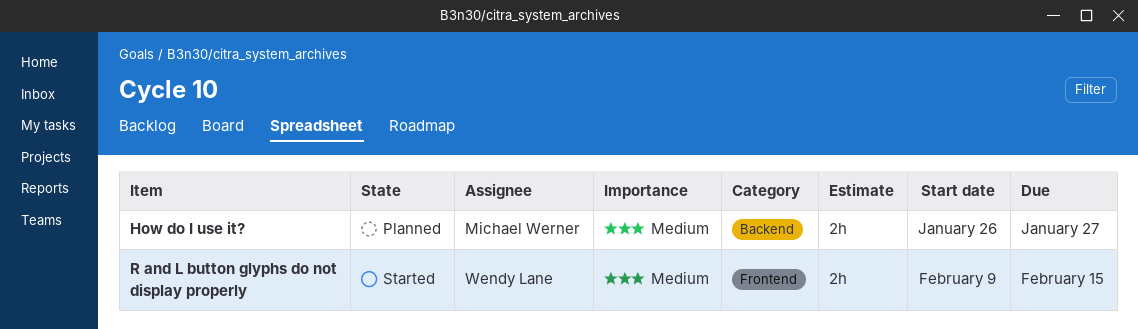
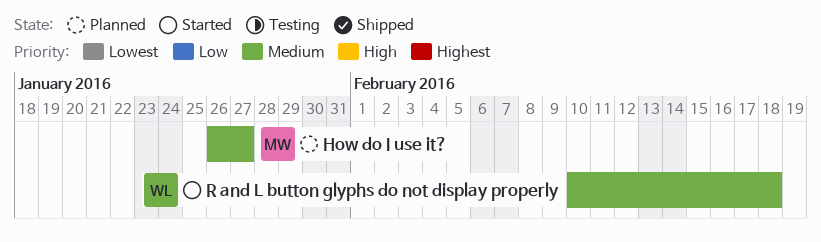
R and L button glyphs do not display properly, start: Feb 9 -> Feb 10
R and L button glyphs do not display properly, due: Feb 15 -> Feb 18

